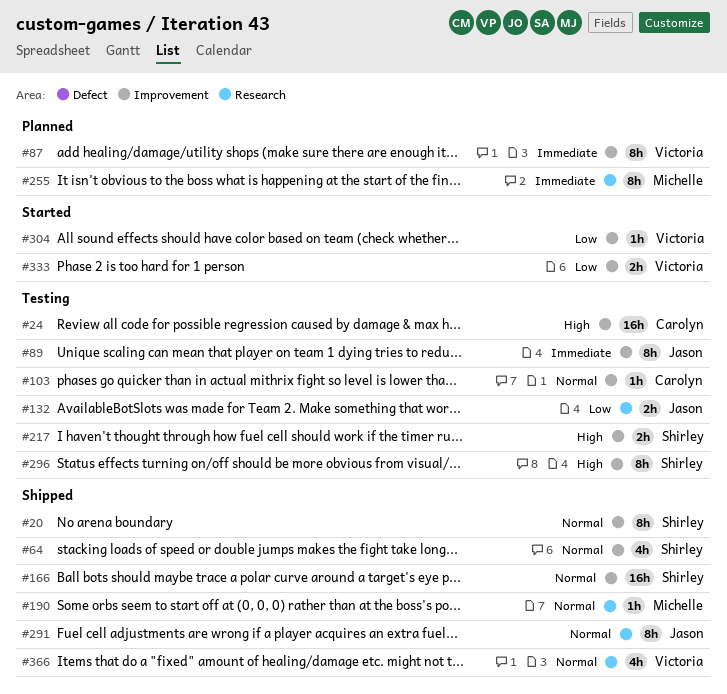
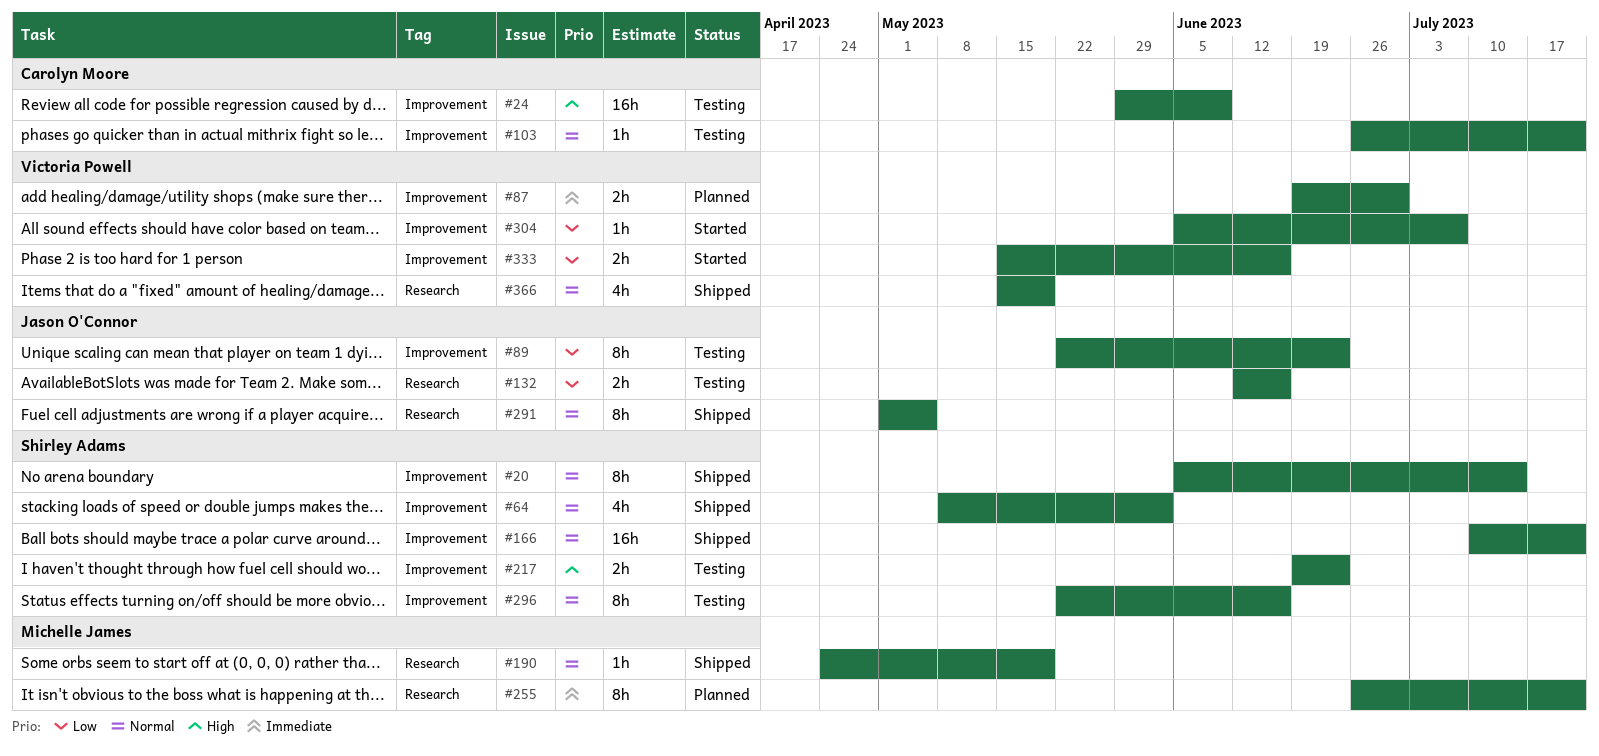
#87, estimate: 8h -> 2h
#89, priority: Immediate -> Low
#296, priority: High -> Normal

